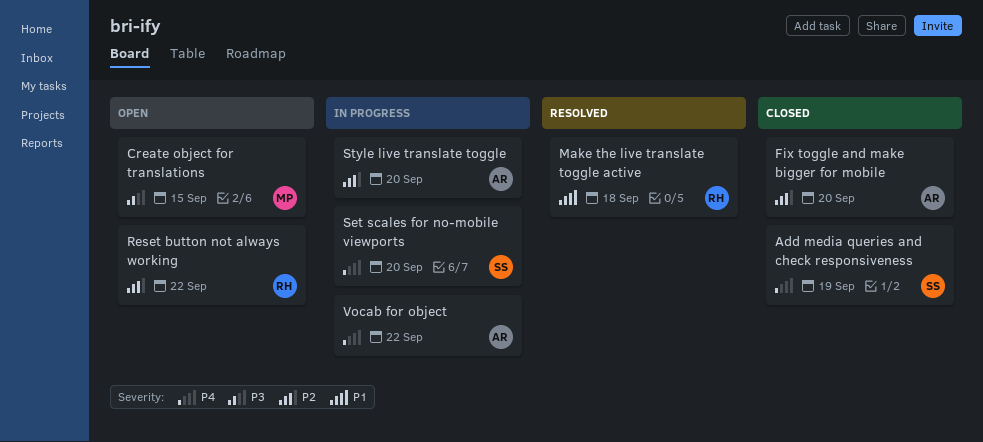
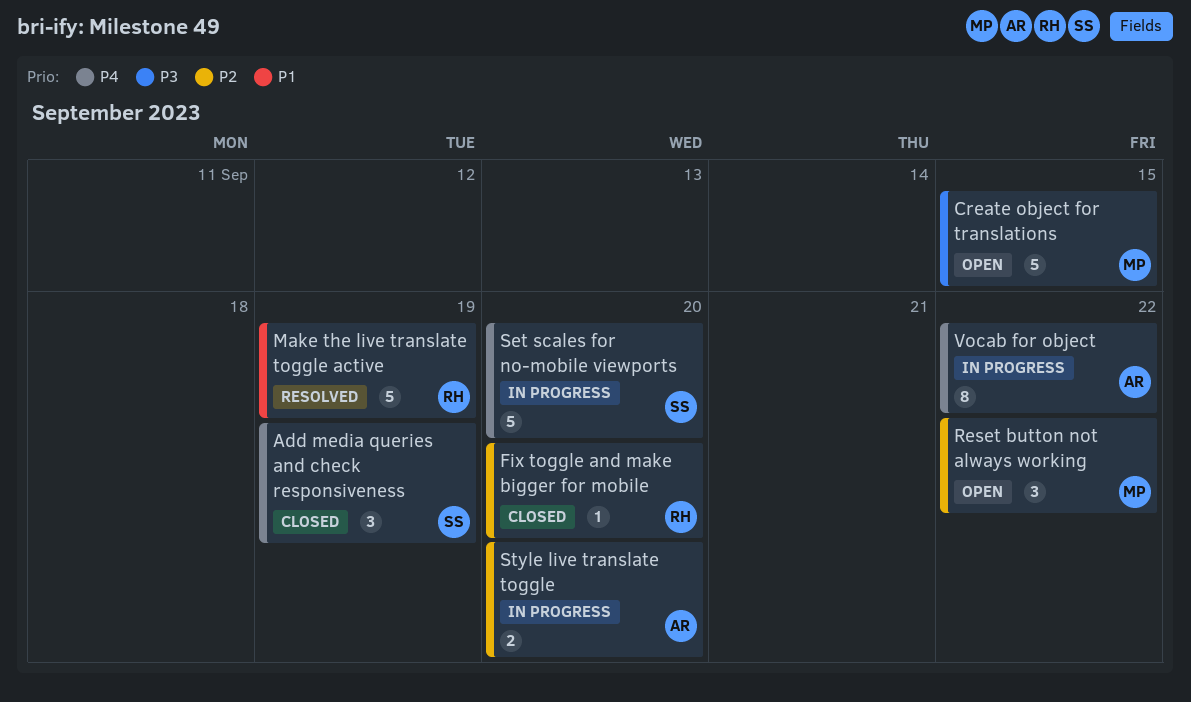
Fix toggle and make bigger for mobile, owner: AR -> RH
Make the live translate toggle active, due: Sep 18 -> Sep 19
Reset button not always working, owner: RH -> MP

